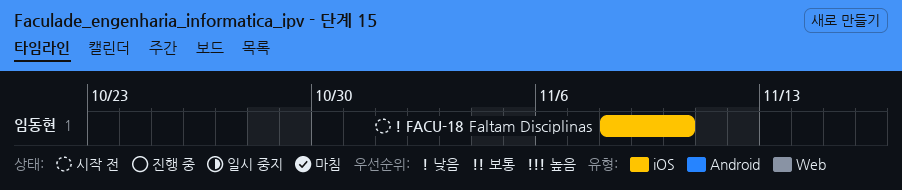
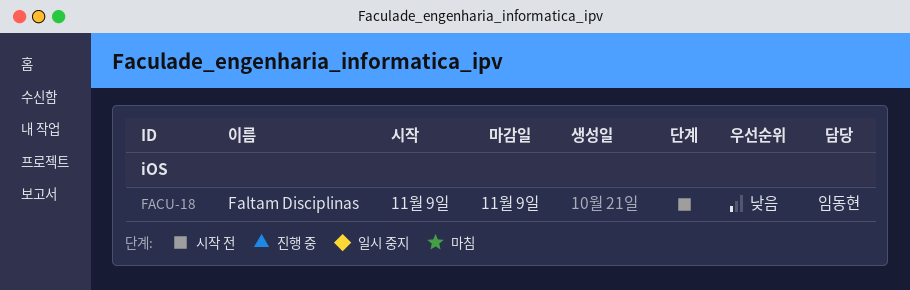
FACU-18, start: Nov 8 -> Nov 9
FACU-18, due: Nov 10 -> Nov 9

